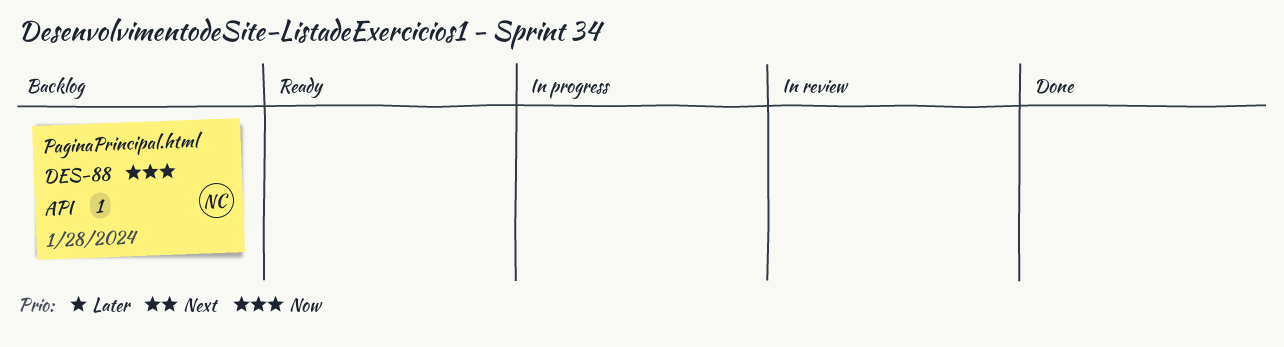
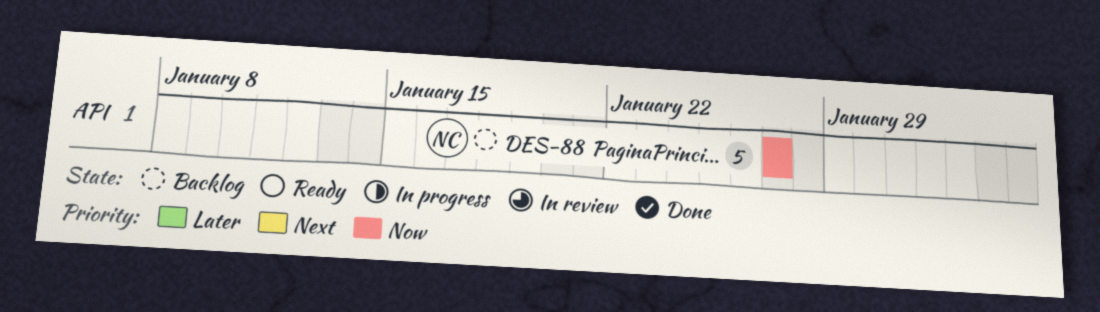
DES-88, estimate: 1 -> 5
DES-88, due: Jan 28 -> Jan 27

